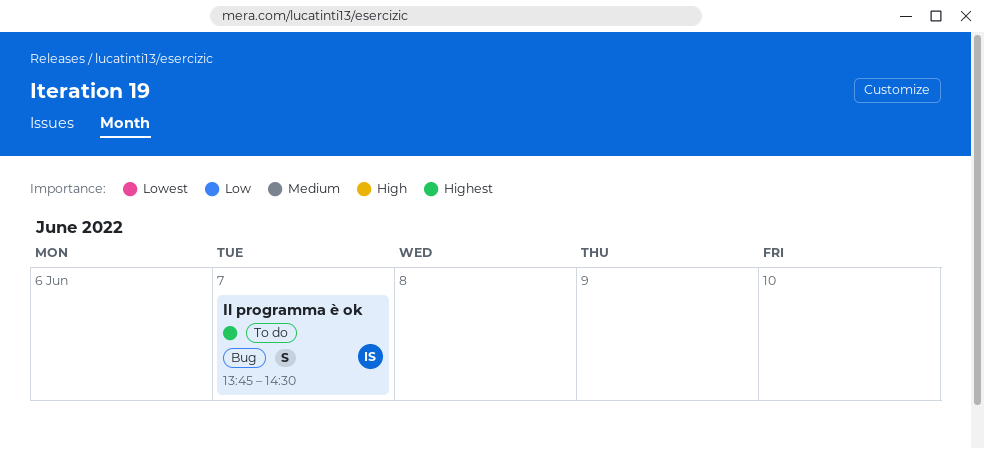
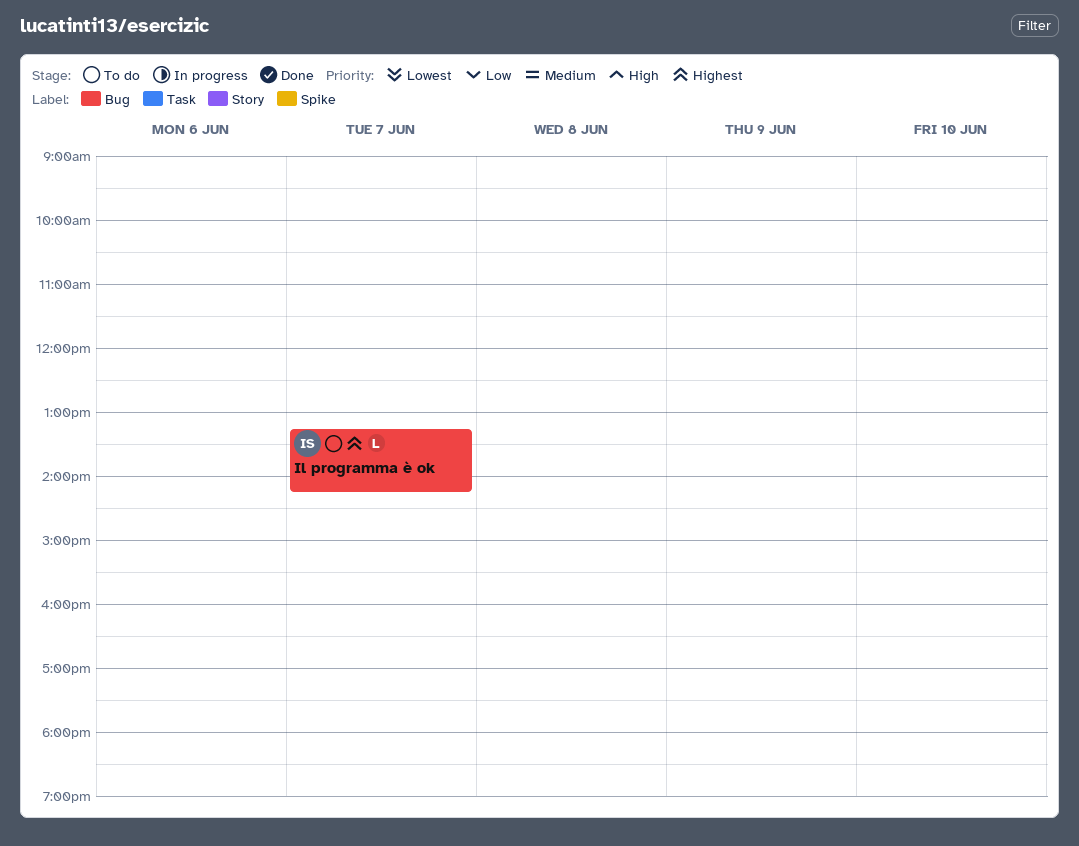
Il programma è ok, estimate: S -> L
Il programma è ok, begins: 13:45 -> 13:15
Il programma è ok, ends: 14:30 -> 14:15

